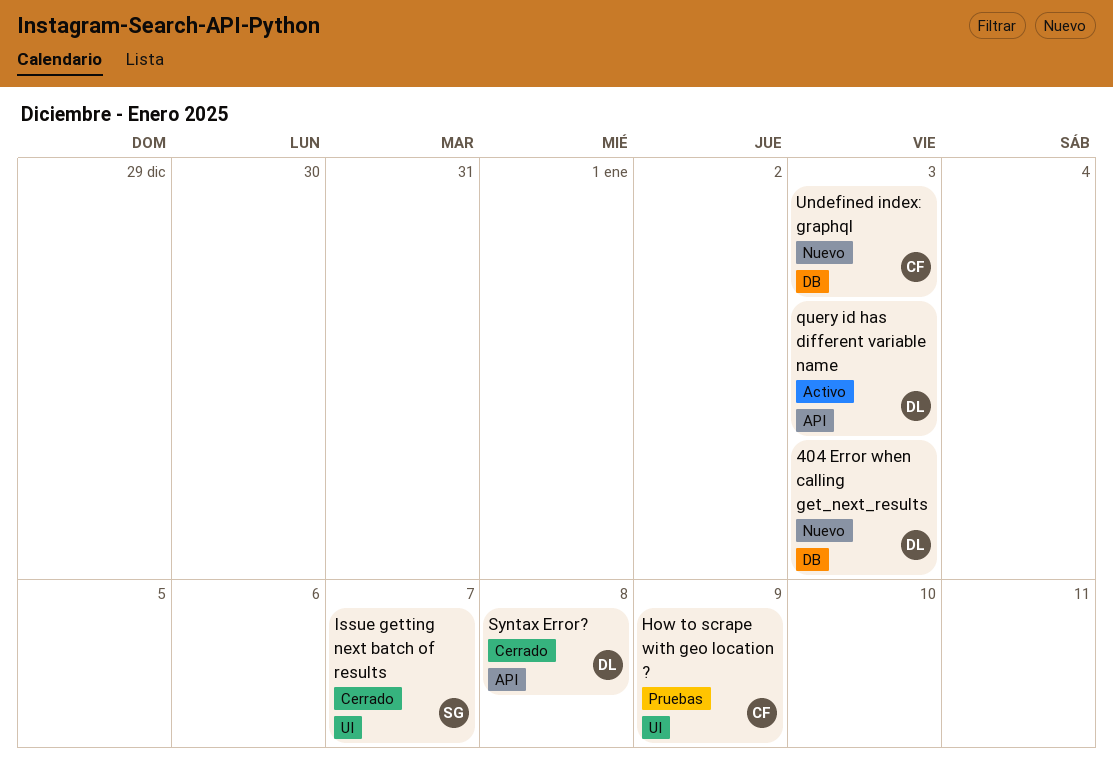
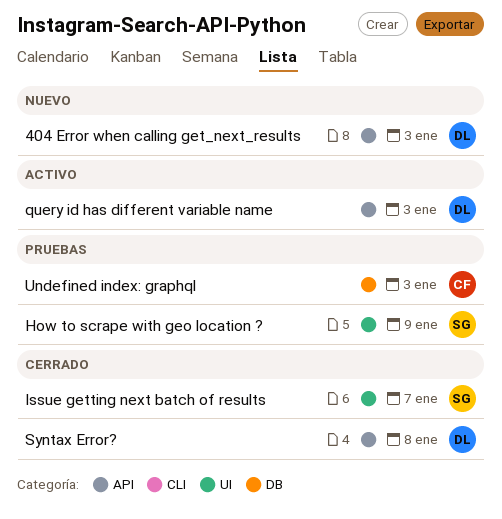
404 Error when calling get_next_results, label: DB -> API
How to scrape with geo location ?, owner: CF -> SG
Undefined index: graphql, status: Nuevo -> Pruebas

